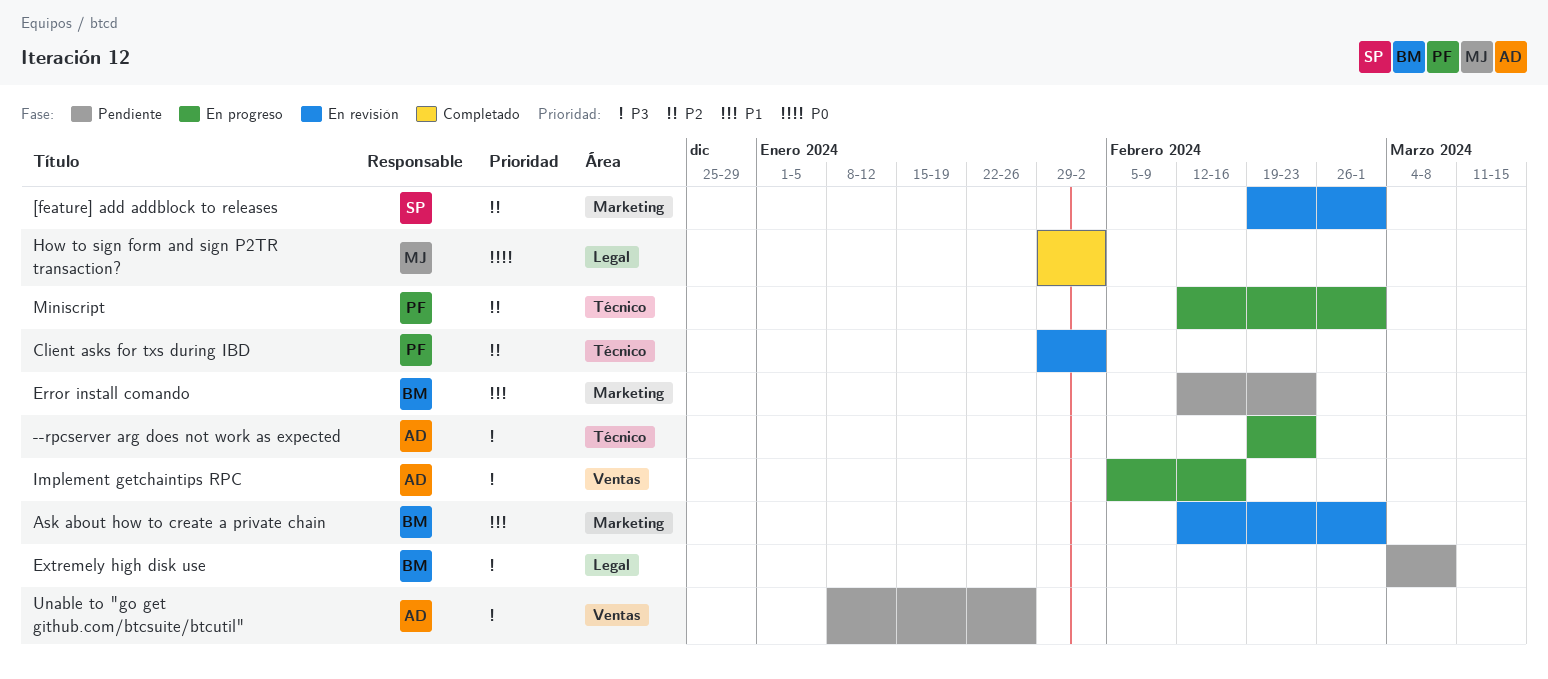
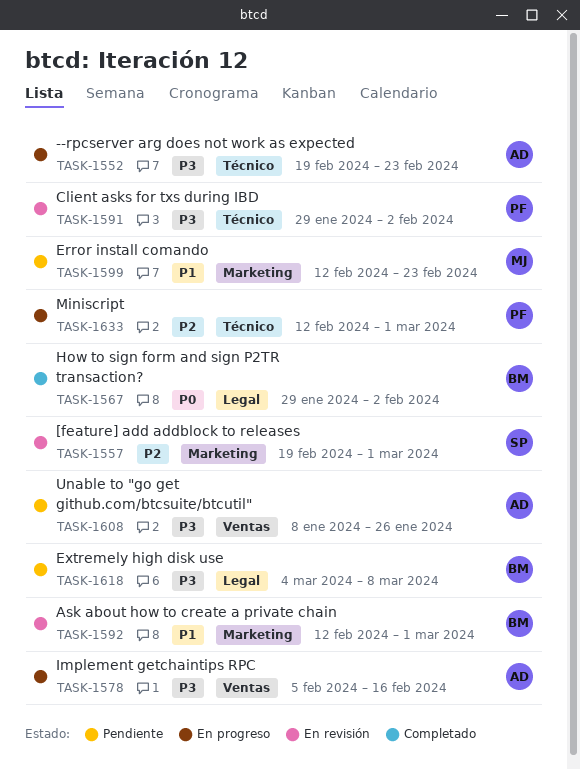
Client asks for txs during IBD, priority: P2 -> P3
Error install comando, owner: BM -> MJ
How to sign form and sign P2TR transaction?, owner: MJ -> BM

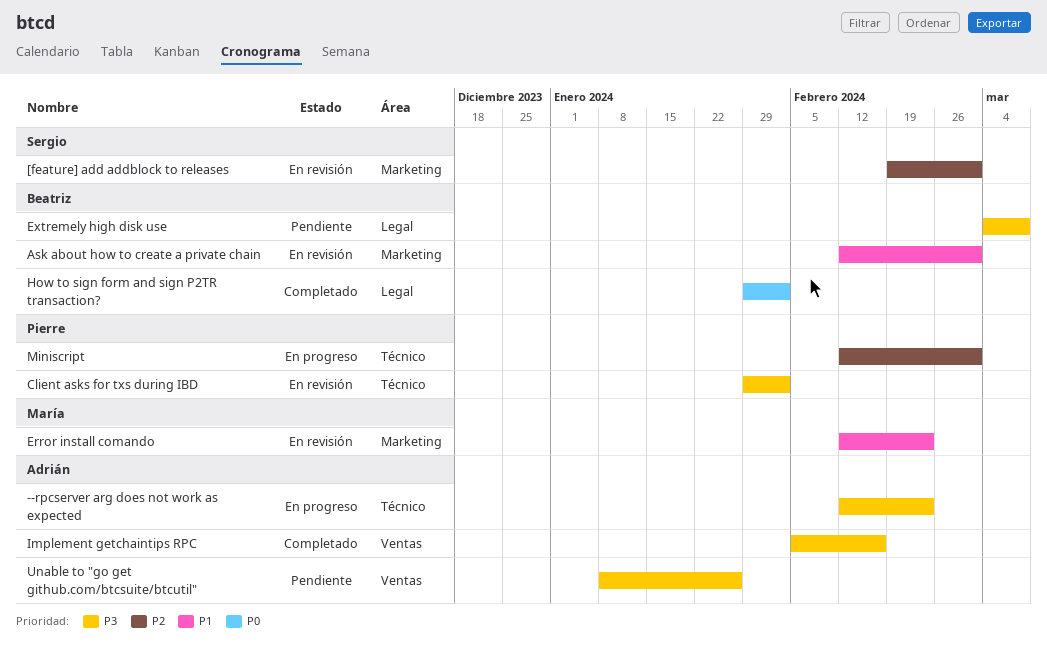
--rpcserver arg does not work as expected, start: Feb 19 -> Feb 12
Error install comando, status: Pendiente -> En revisión
Implement getchaintips RPC, status: En progreso -> Completado

